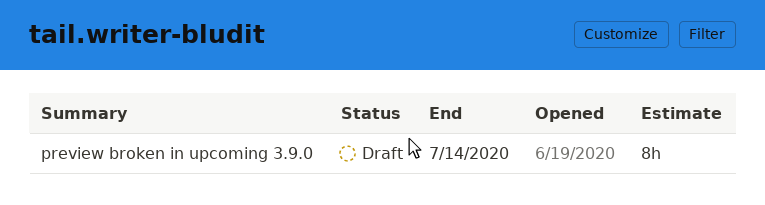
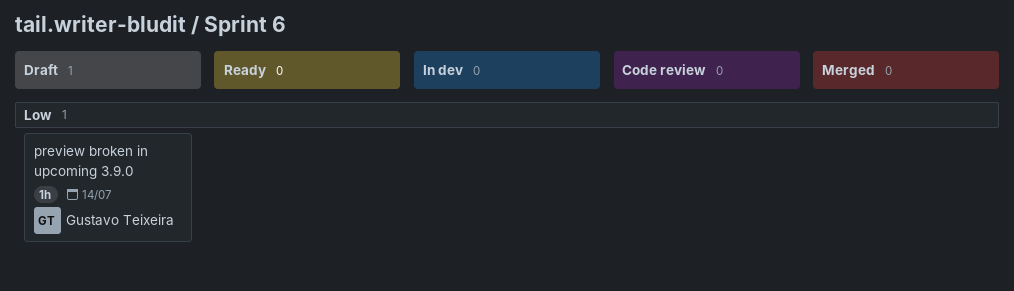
preview broken in upcoming 3.9.0, estimate: 8h -> 1h

